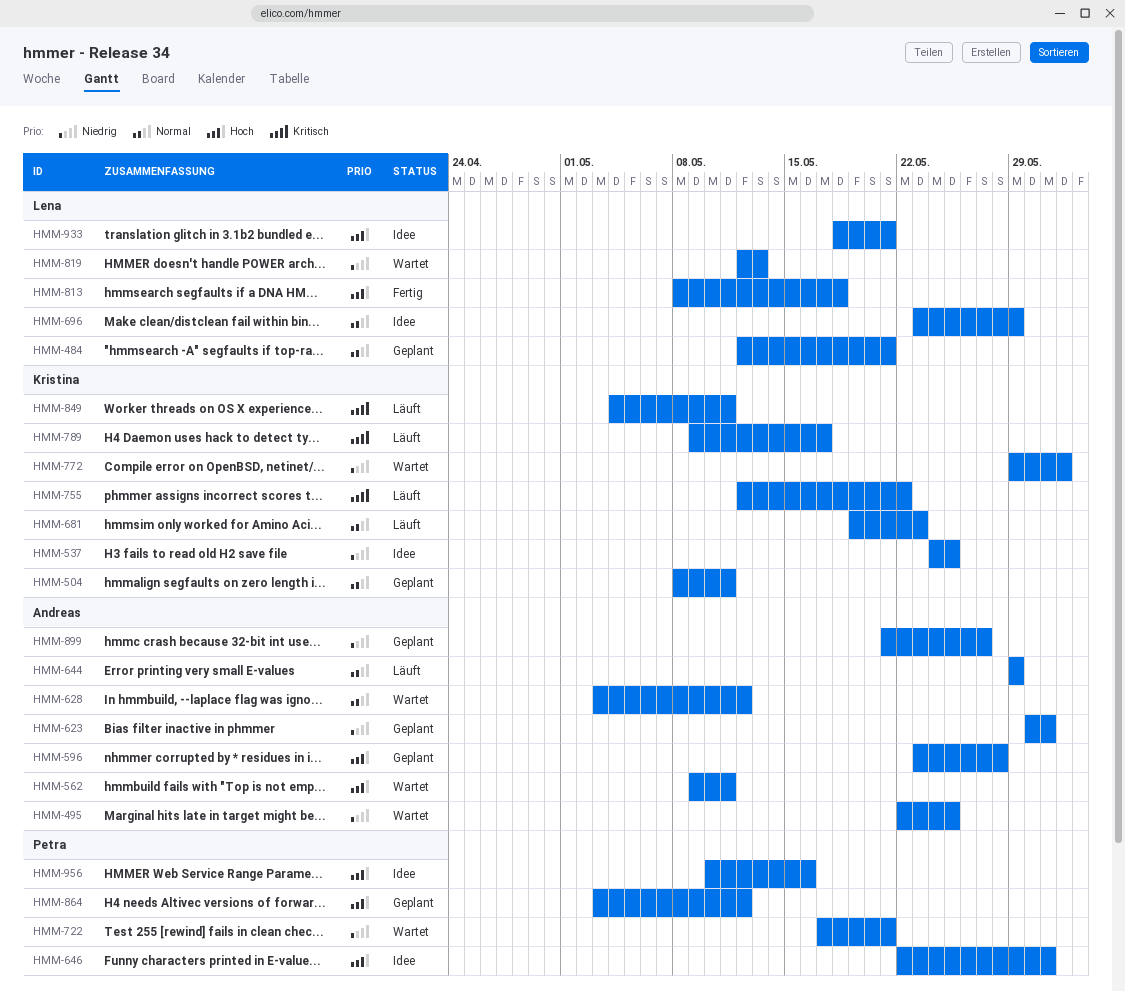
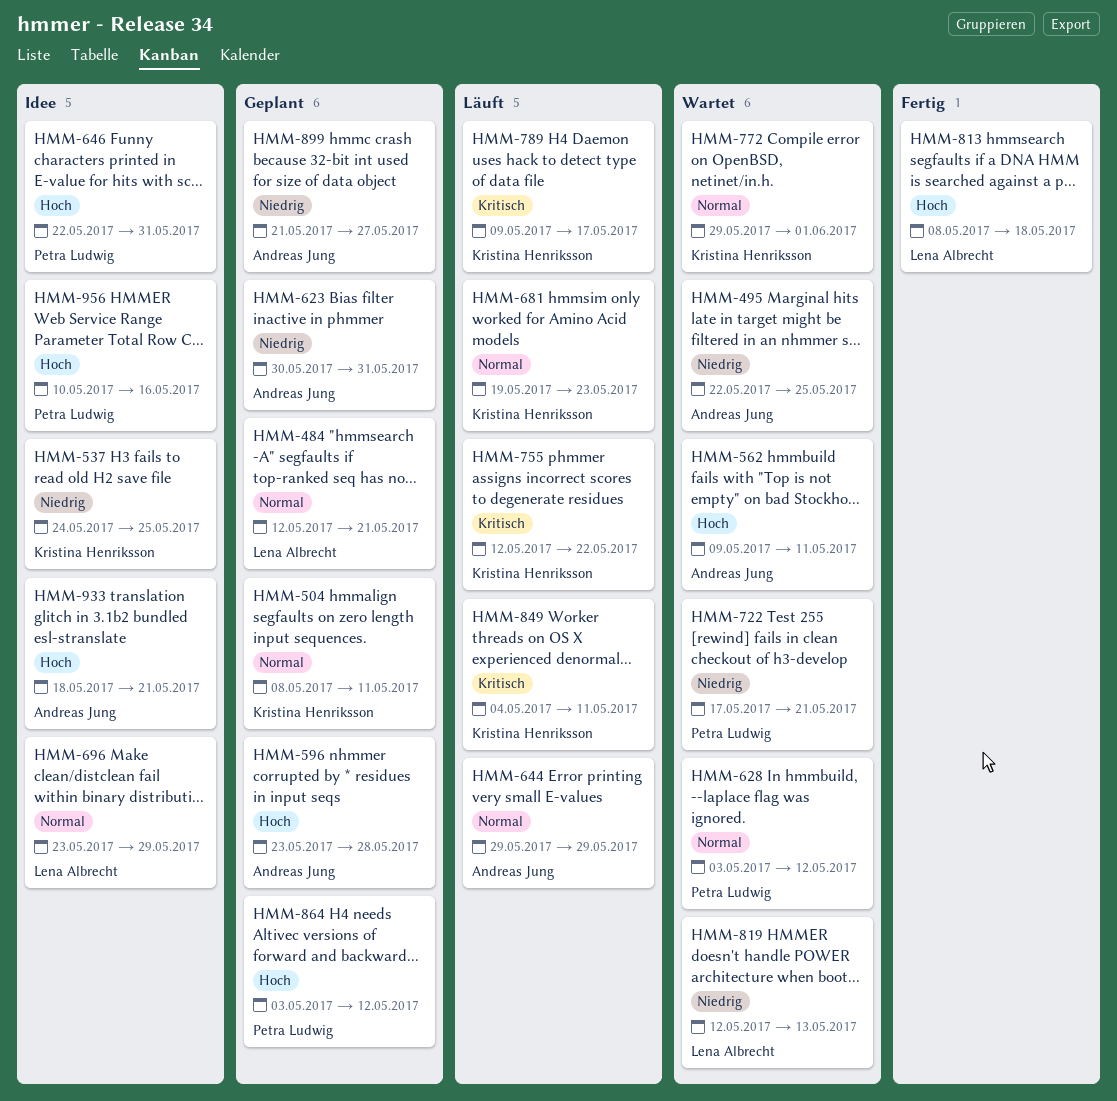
HMM-628, owner: Andreas Jung -> Petra Ludwig
HMM-772, priority: Niedrig -> Normal
HMM-933, owner: Lena Albrecht -> Andreas Jung

